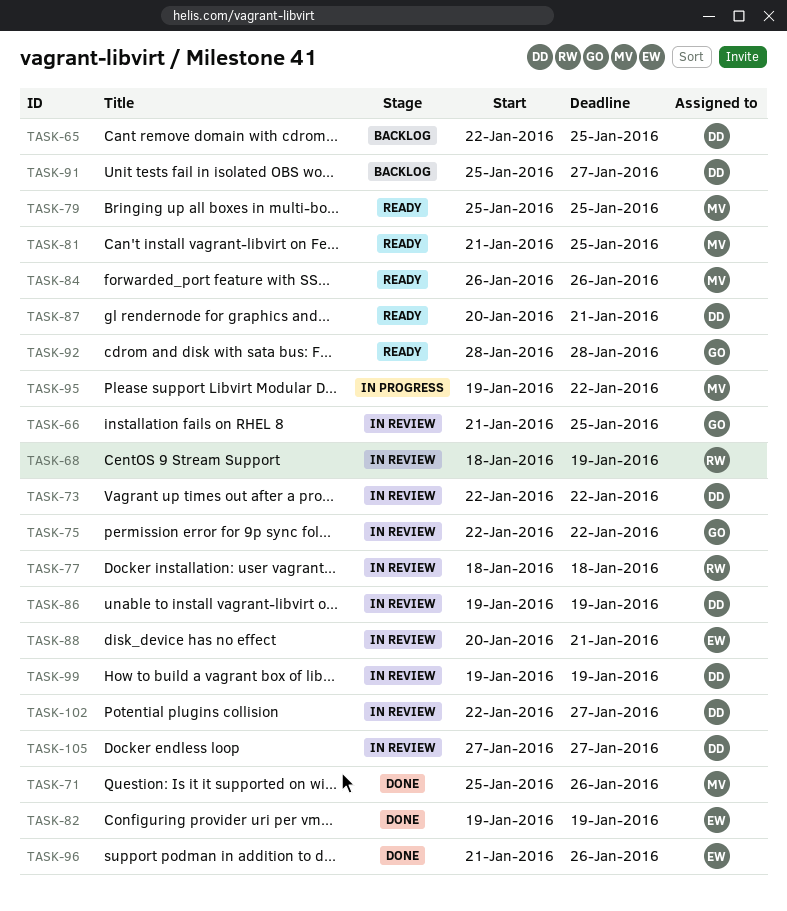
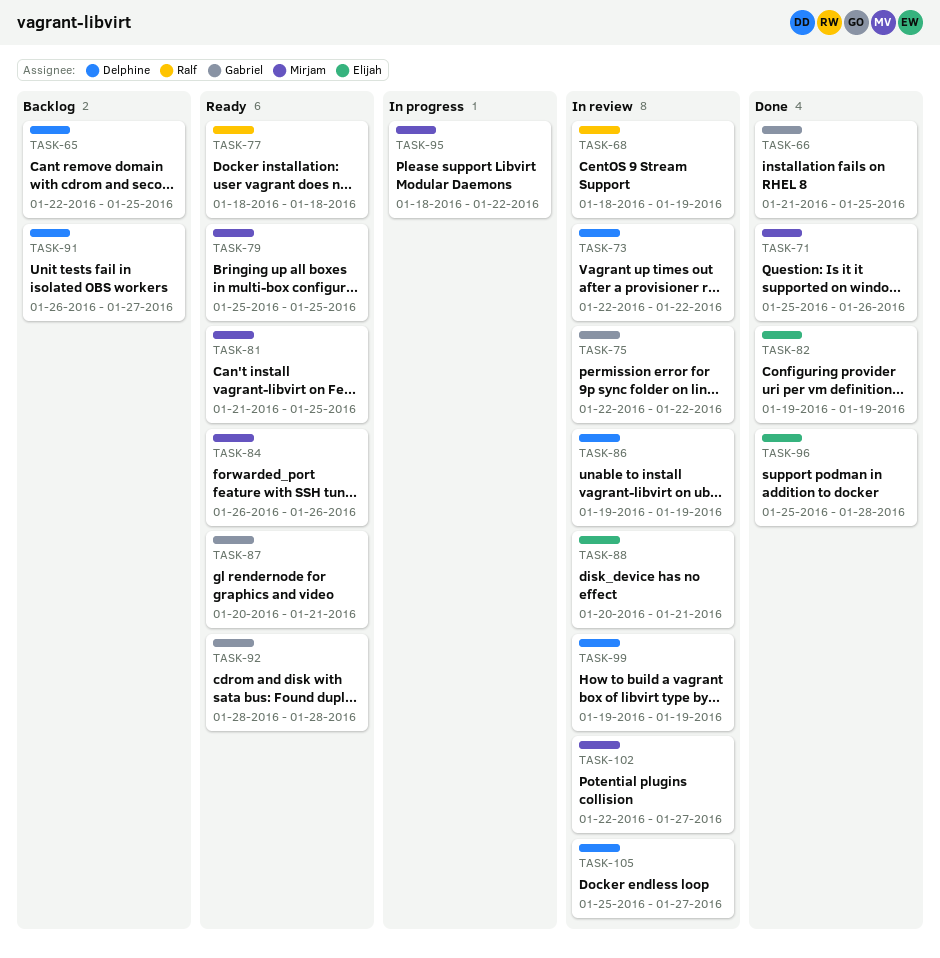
TASK-66, status: In review -> Done
TASK-77, status: In review -> Ready
TASK-87, owner: Delphine -> Gabriel
TASK-91, start: Jan 25 -> Jan 26
TASK-95, start: Jan 19 -> Jan 18
TASK-96, start: Jan 21 -> Jan 25
TASK-96, due: Jan 26 -> Jan 28
TASK-102, owner: Delphine -> Mirjam
TASK-105, start: Jan 27 -> Jan 25

